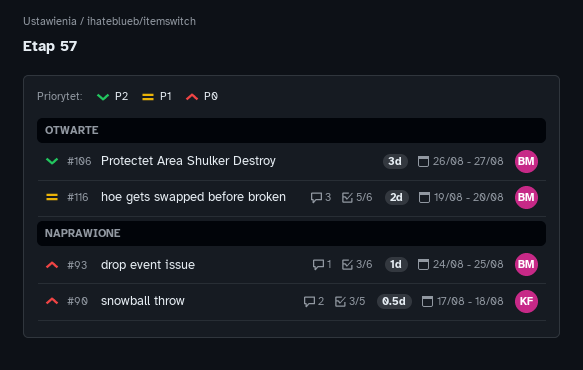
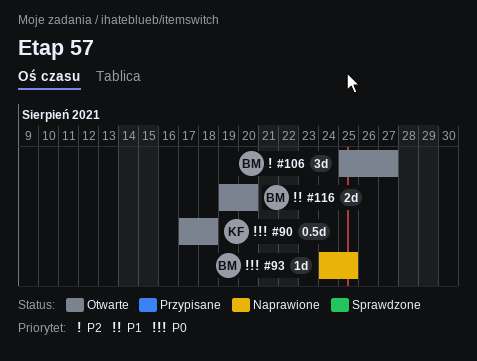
#90, status: Naprawione -> Otwarte
#106, start: Aug 26 -> Aug 25

